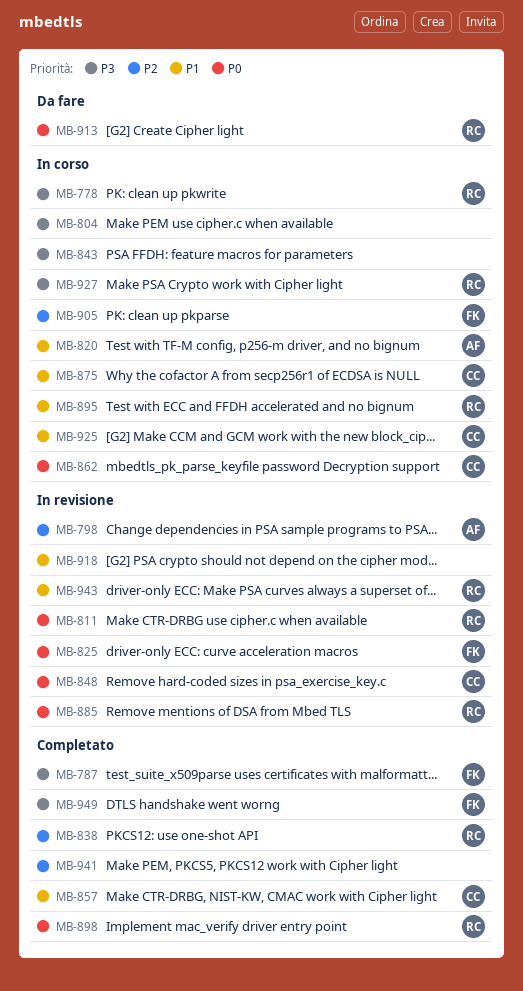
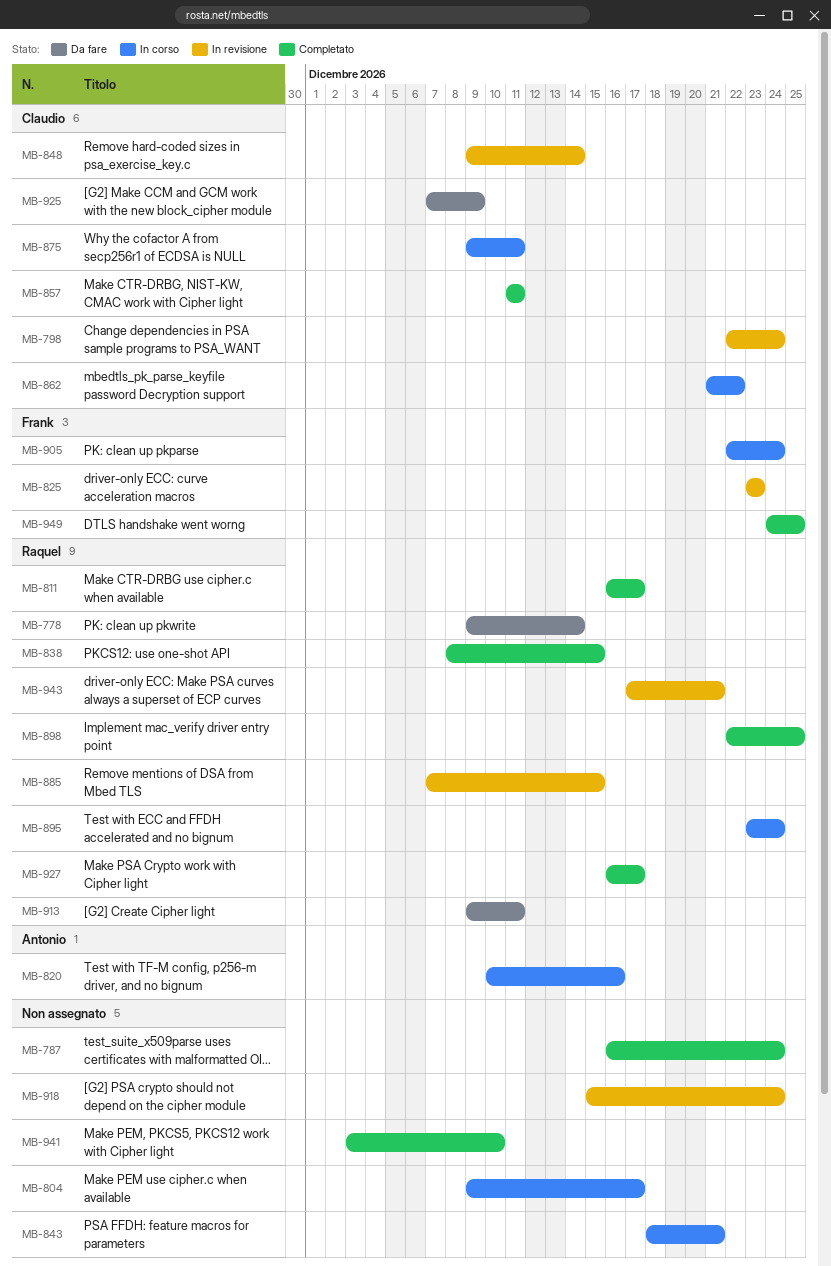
MB-778, status: In corso -> Da fare
MB-787, owner: Frank -> none
MB-798, owner: Antonio -> Claudio
MB-811, status: In revisione -> Completato
MB-925, status: In corso -> Da fare
MB-927, status: In corso -> Completato

